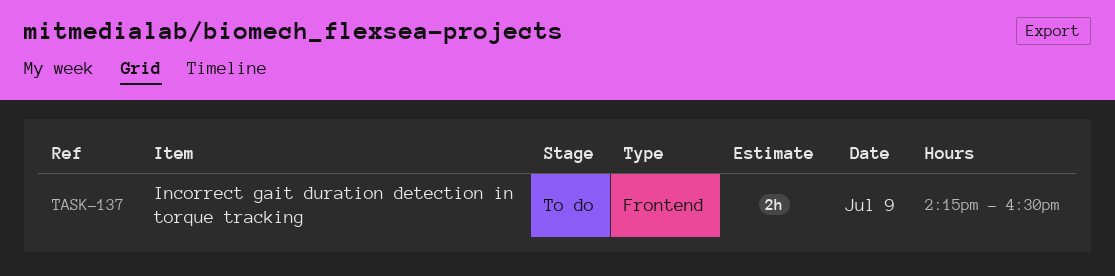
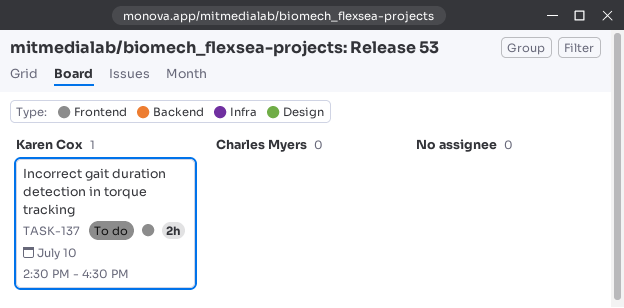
TASK-137, day: Jul 9 -> Jul 10
TASK-137, begins: 14:15 -> 14:30

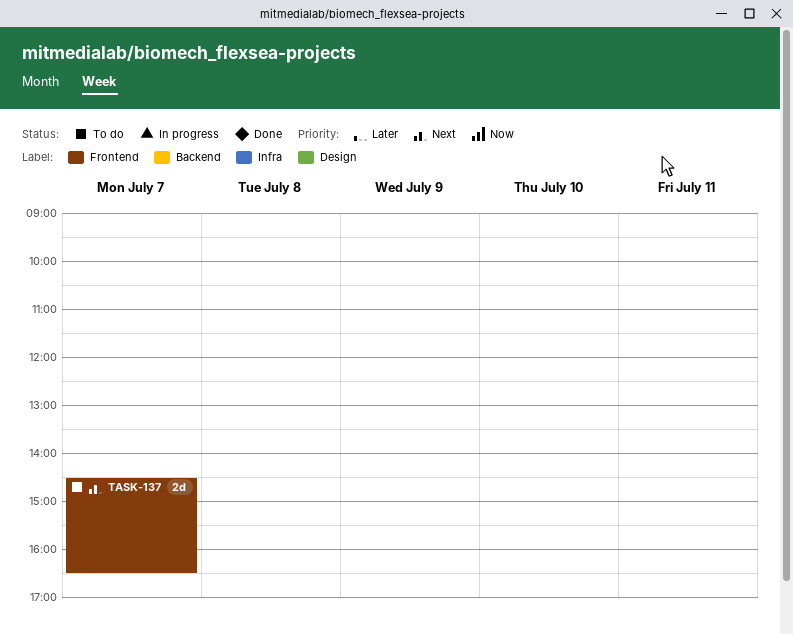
TASK-137, estimate: 2h -> 2d
TASK-137, day: Jul 10 -> Jul 7

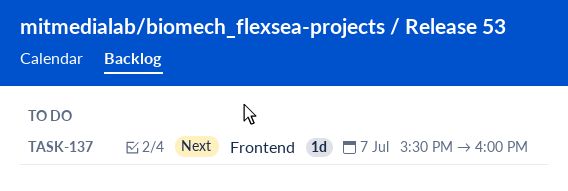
TASK-137, estimate: 2d -> 1d
TASK-137, begins: 14:30 -> 15:30
TASK-137, ends: 16:30 -> 16:00

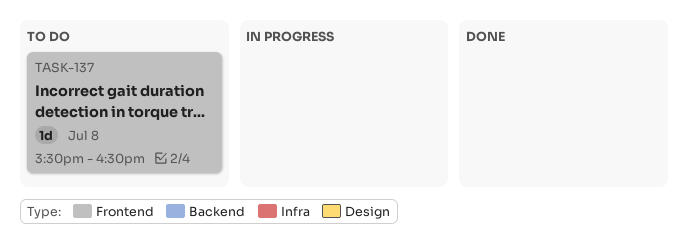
TASK-137, day: Jul 7 -> Jul 8
TASK-137, ends: 16:00 -> 16:30

